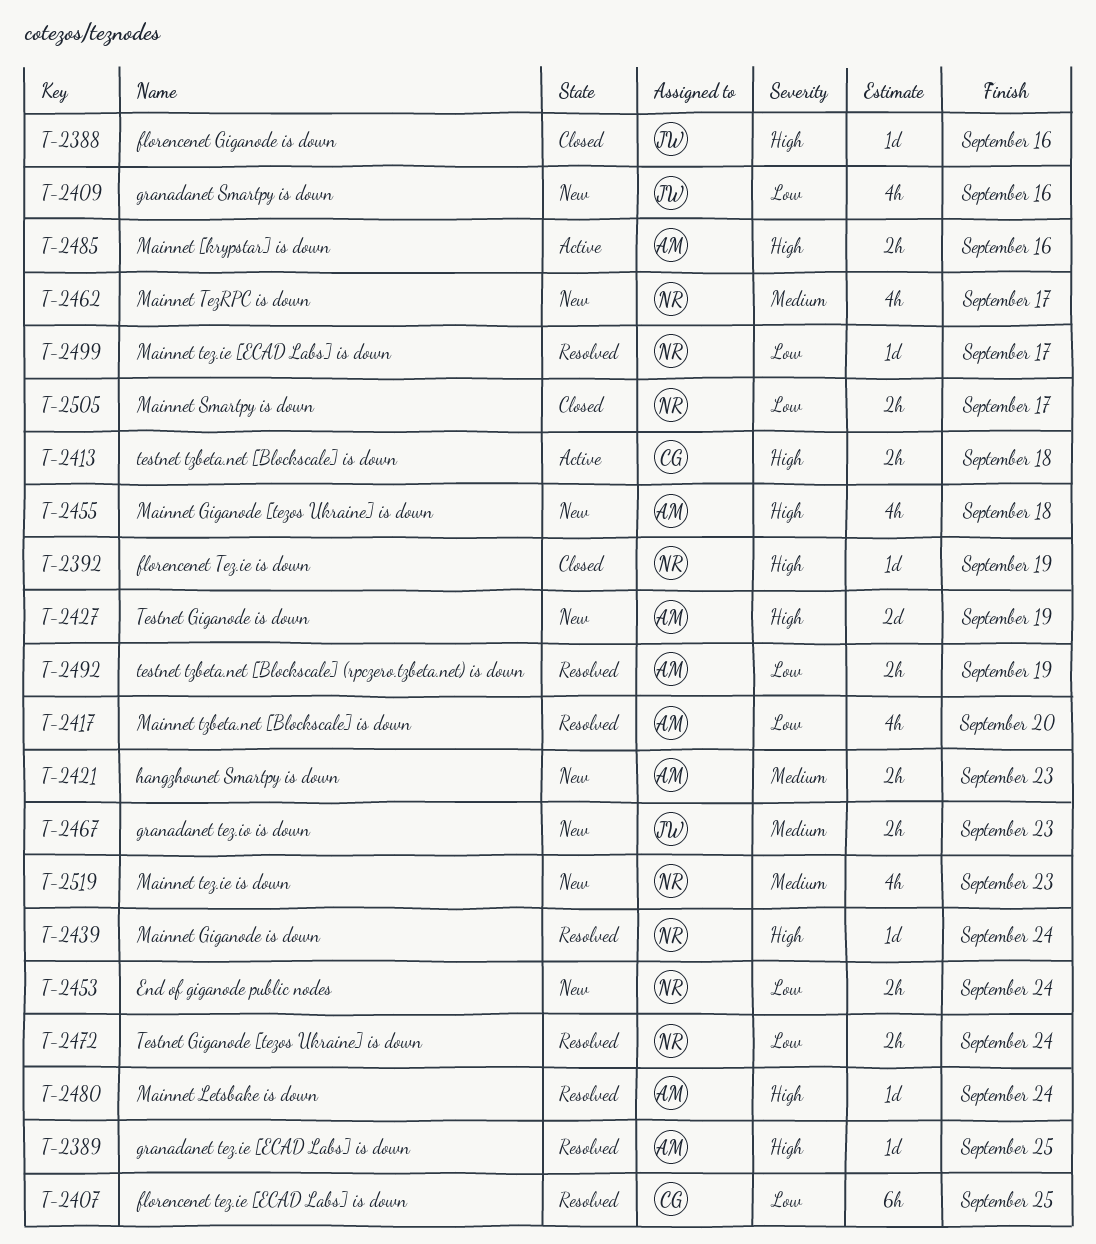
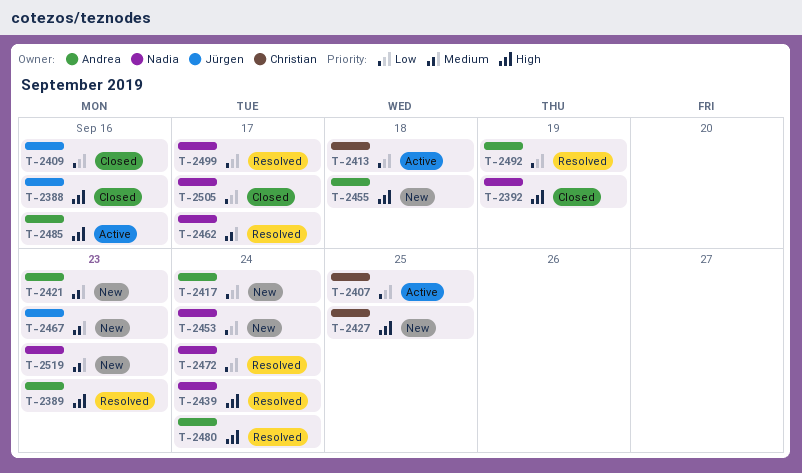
T-2389, due: Sep 25 -> Sep 23
T-2407, status: Resolved -> Active
T-2409, status: New -> Closed
T-2413, priority: High -> Low
T-2417, status: Resolved -> New
T-2417, due: Sep 20 -> Sep 24
T-2427, owner: Andrea -> Christian
T-2427, due: Sep 19 -> Sep 25
T-2462, status: New -> Resolved

